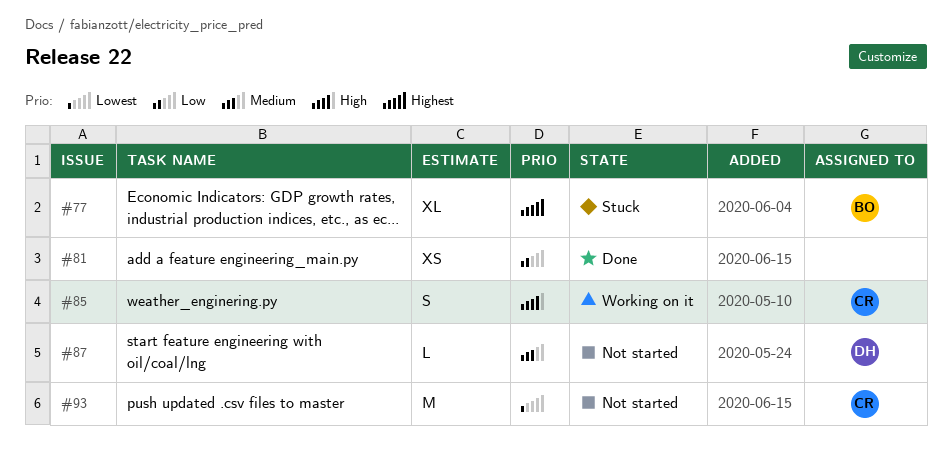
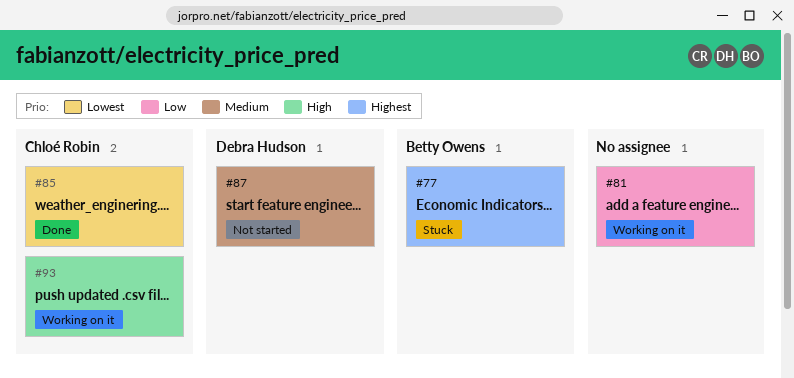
#81, status: Done -> Working on it
#85, status: Working on it -> Done
#85, priority: High -> Lowest
#93, status: Not started -> Working on it
#93, priority: Lowest -> High

